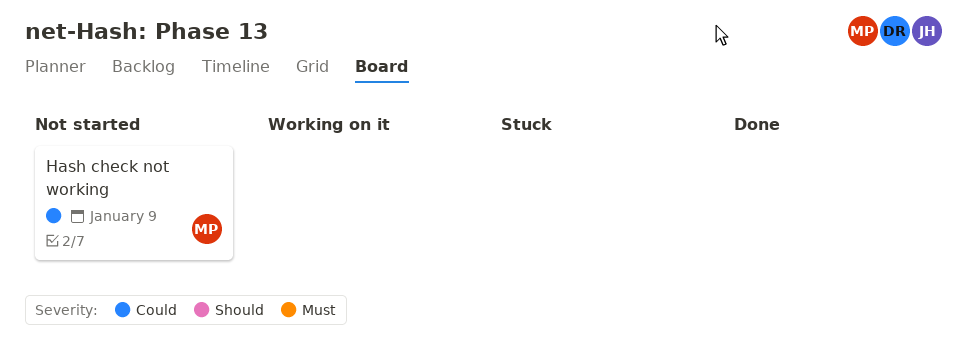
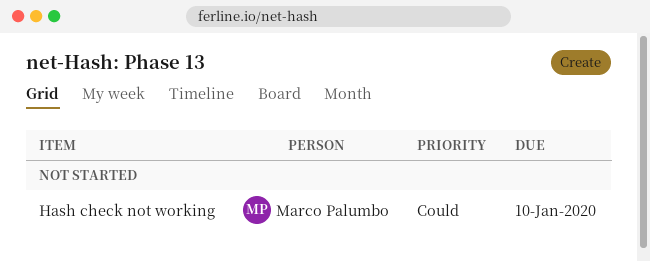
Hash check not working, due: Jan 9 -> Jan 10

